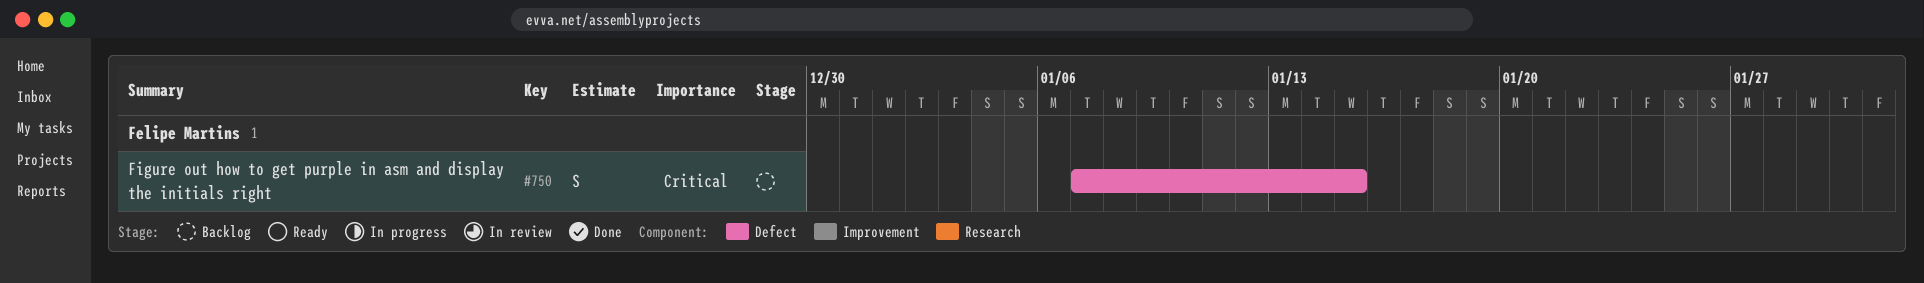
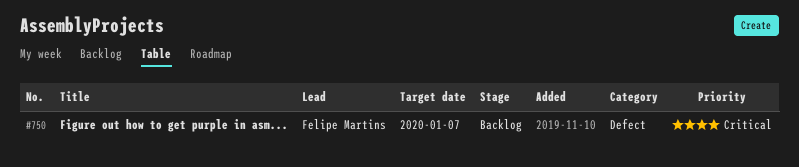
#750, due: Jan 15 -> Jan 7

